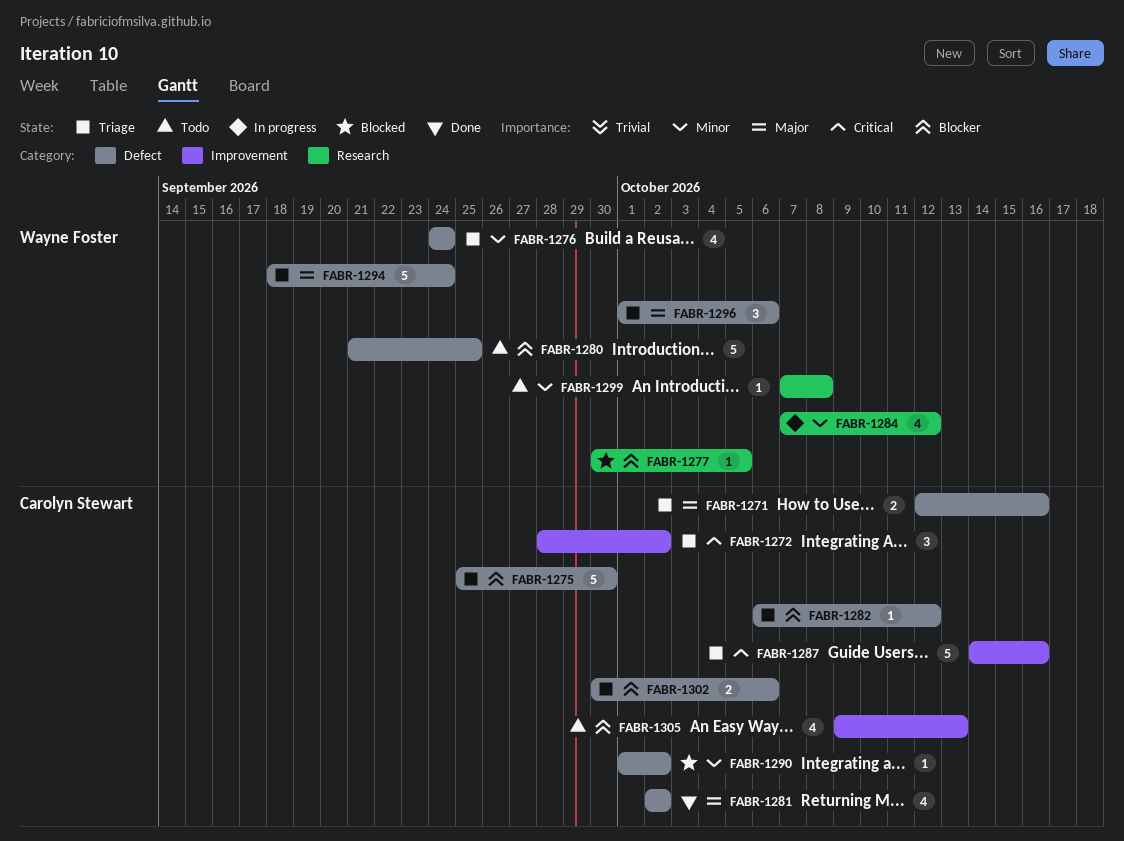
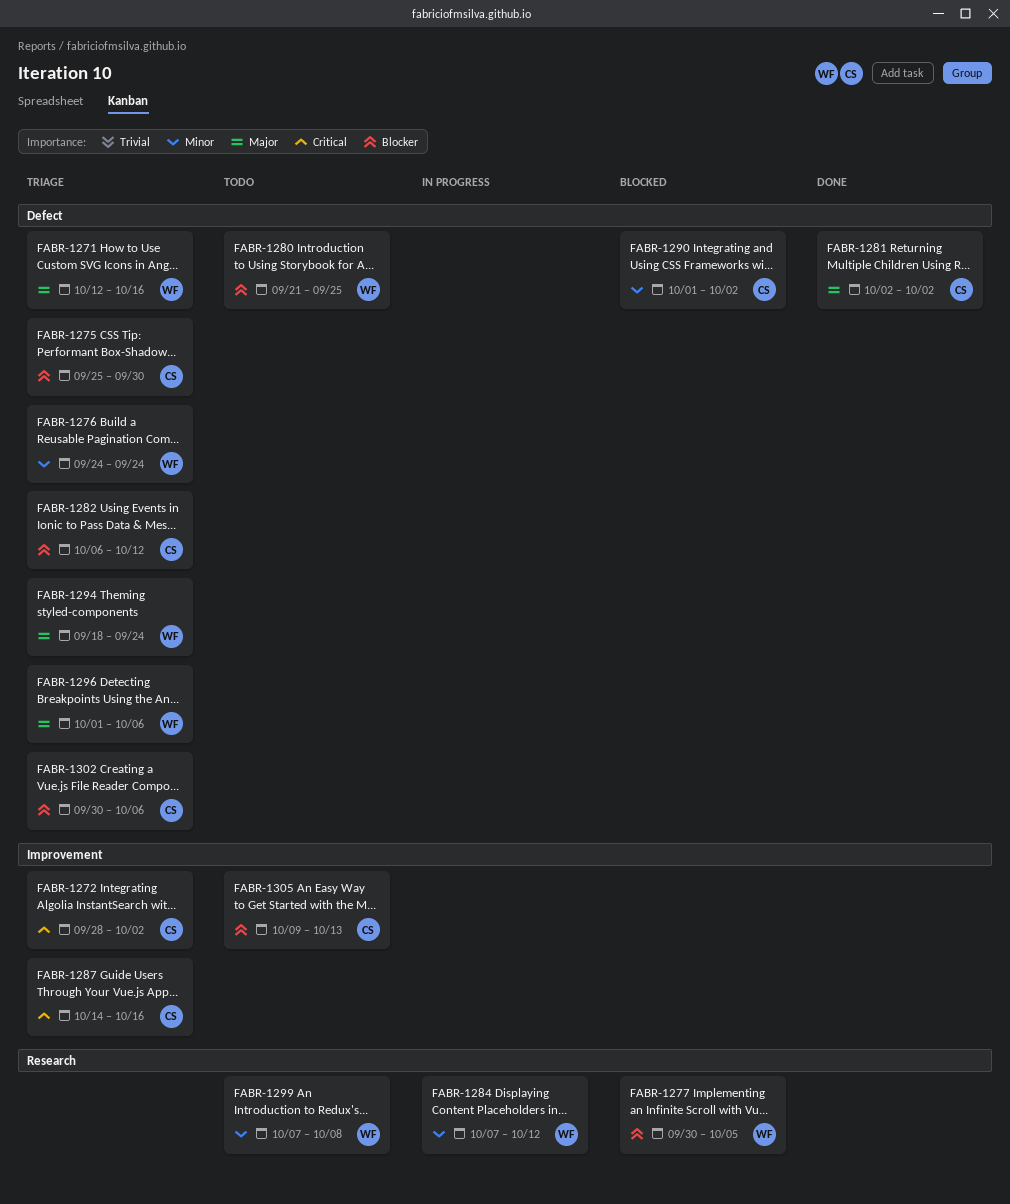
FABR-1271, owner: Carolyn Stewart -> Wayne Foster

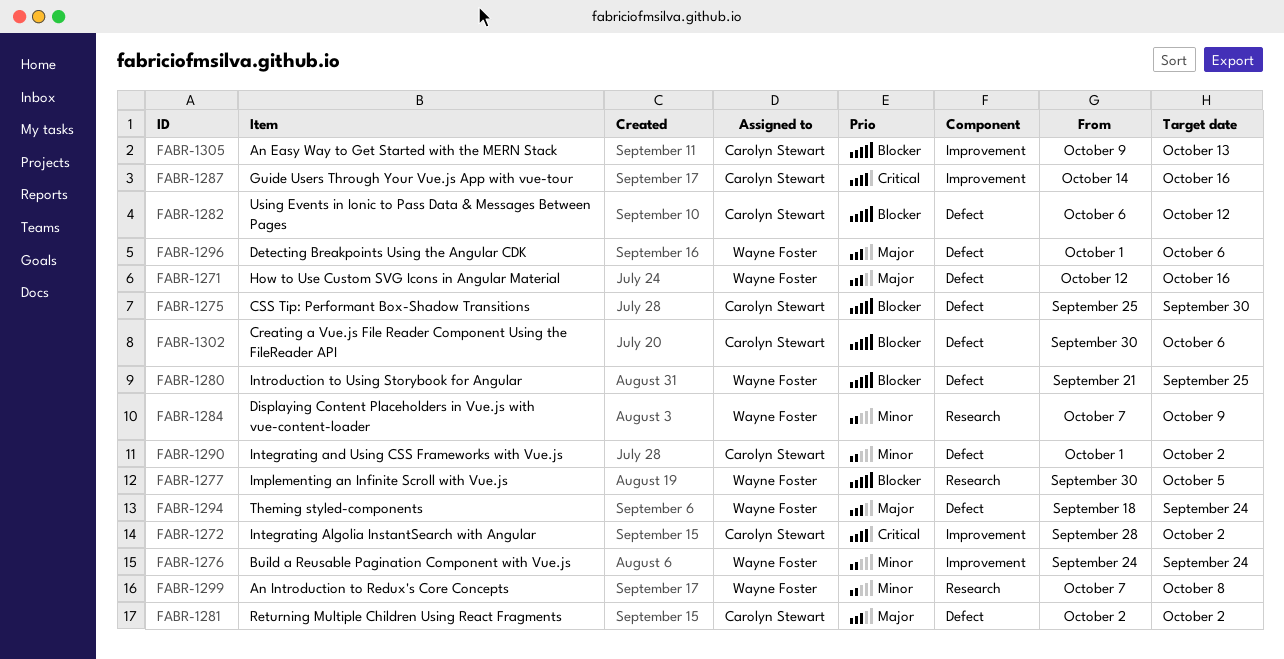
FABR-1276, label: Defect -> Improvement
FABR-1284, due: Oct 12 -> Oct 9

